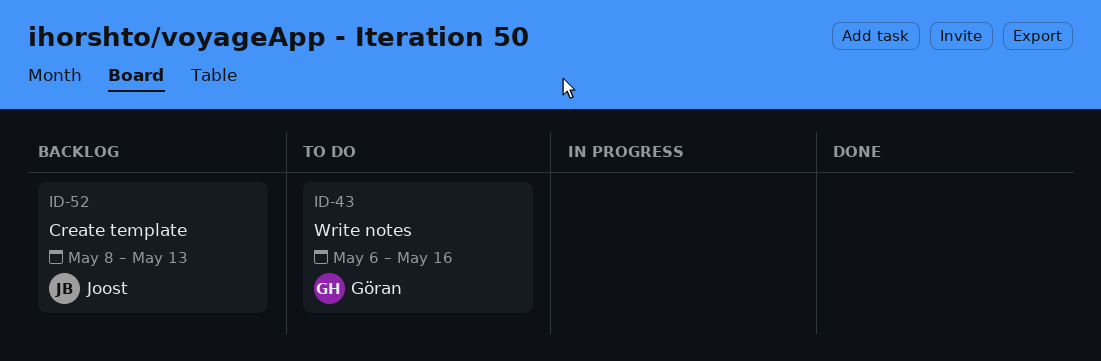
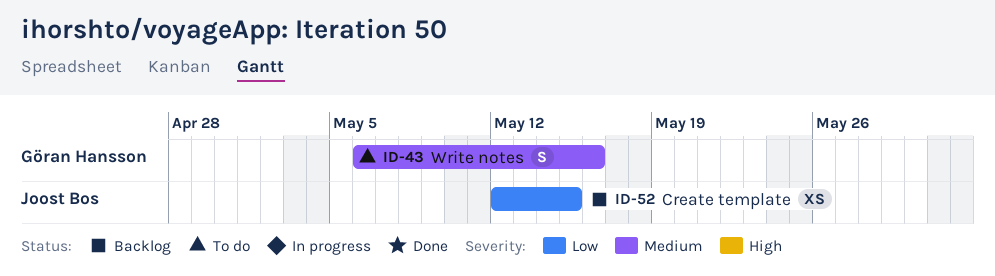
ID-52, start: May 8 -> May 12
ID-52, due: May 13 -> May 15

